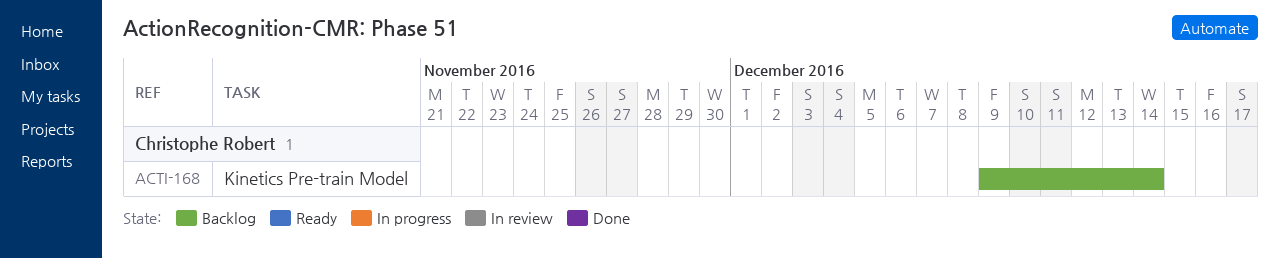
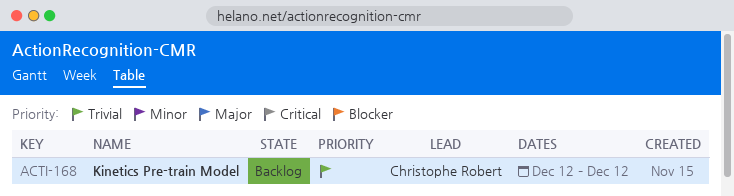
ACTI-168, start: Dec 9 -> Dec 12
ACTI-168, due: Dec 14 -> Dec 12

